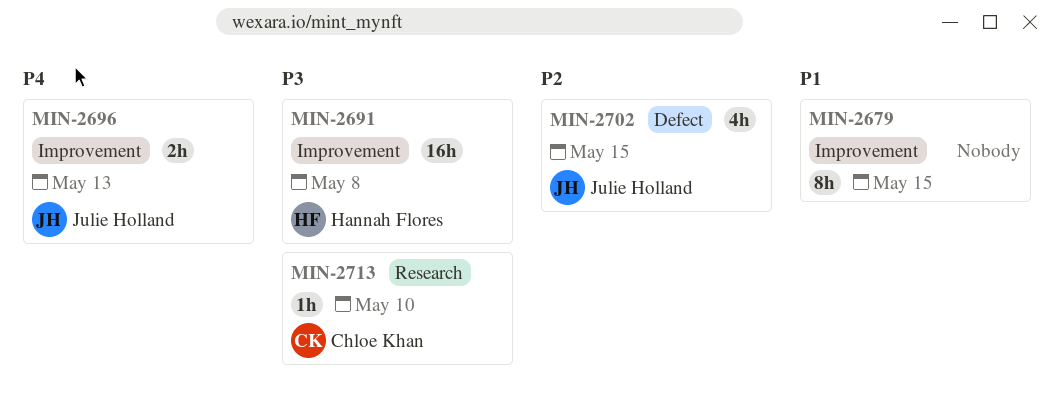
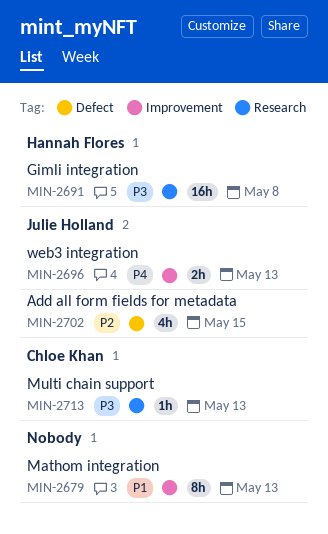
MIN-2679, due: May 15 -> May 13
MIN-2691, label: Improvement -> Research
MIN-2713, due: May 10 -> May 13

